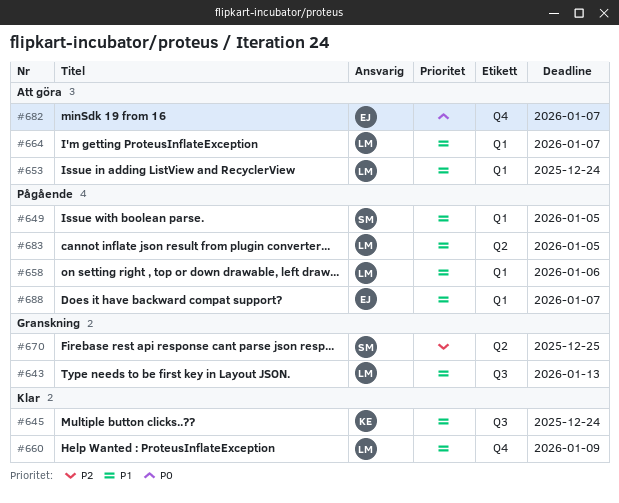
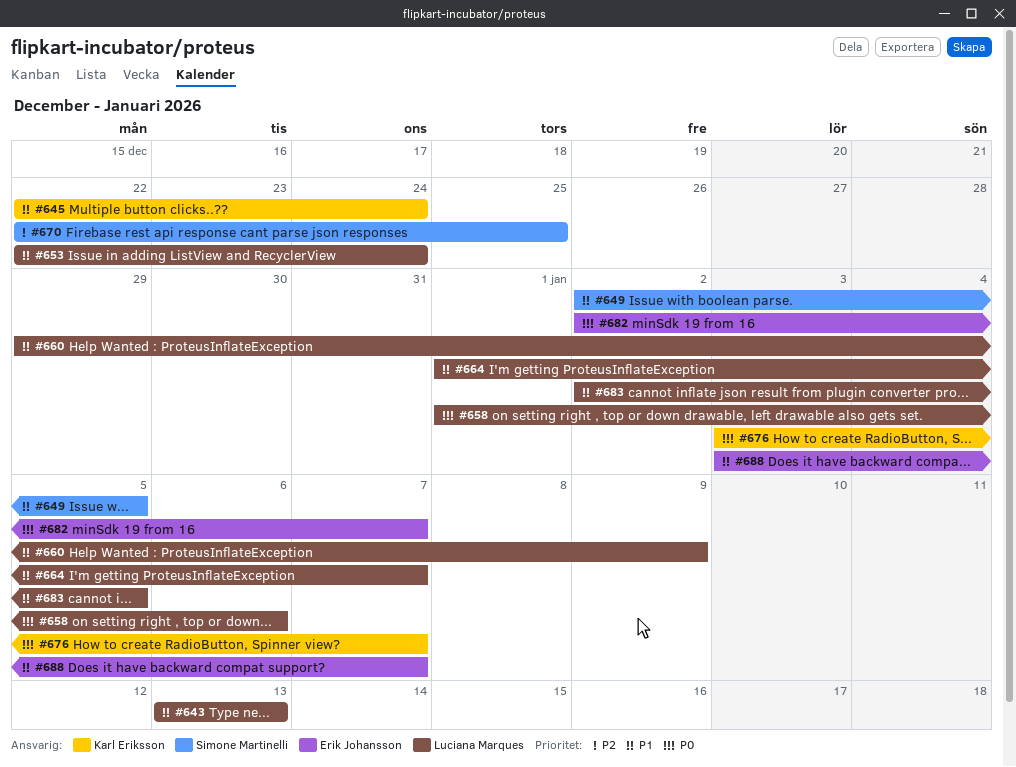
#658, priority: P1 -> P0
#676: none -> present

